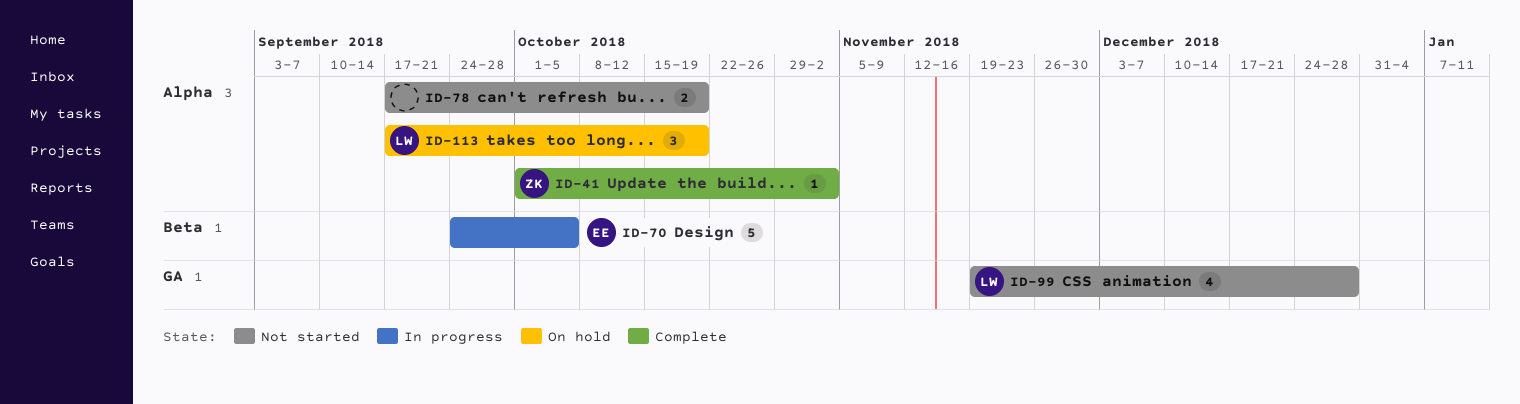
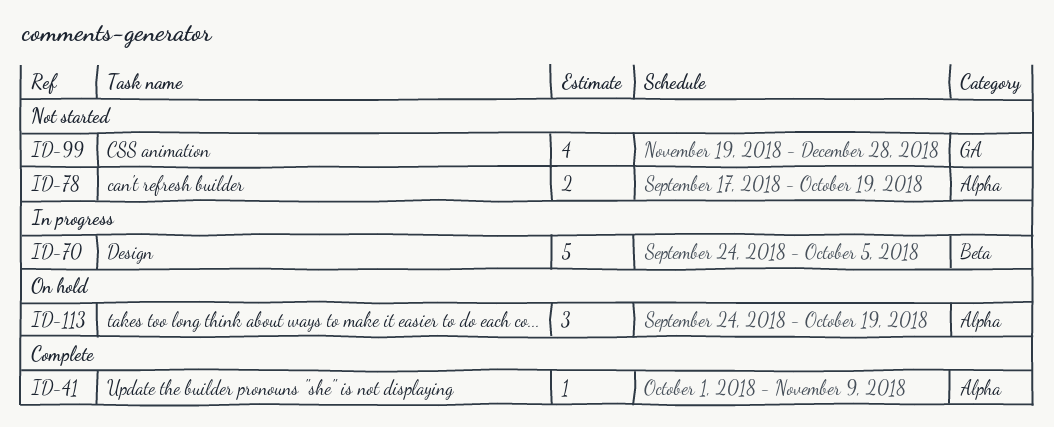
ID-41, due: Nov 2 -> Nov 9
ID-113, start: Sep 17 -> Sep 24

